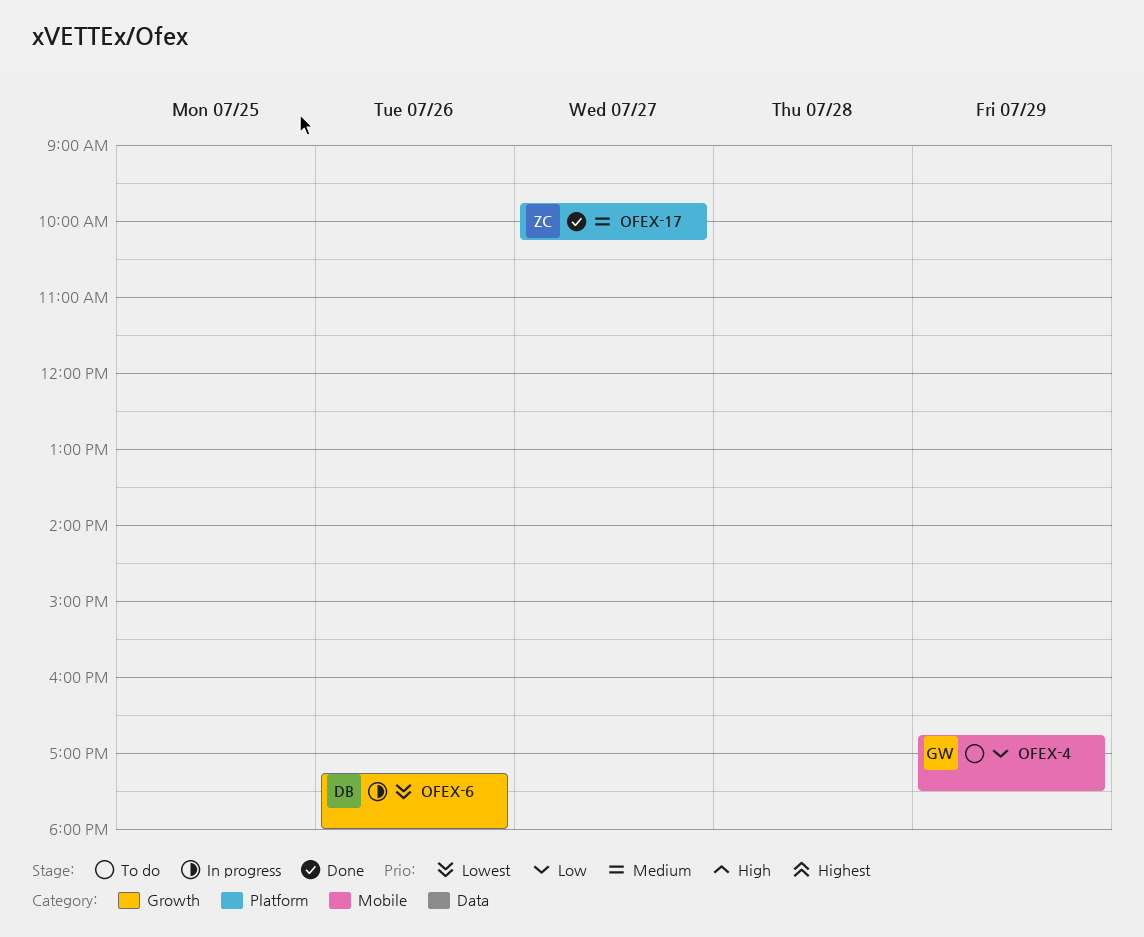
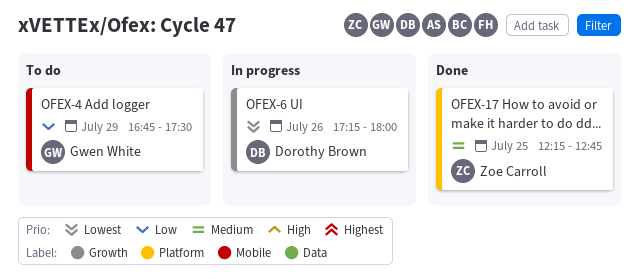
OFEX-17, day: Jul 27 -> Jul 25
OFEX-17, begins: 09:45 -> 12:15
OFEX-17, ends: 10:15 -> 12:45

